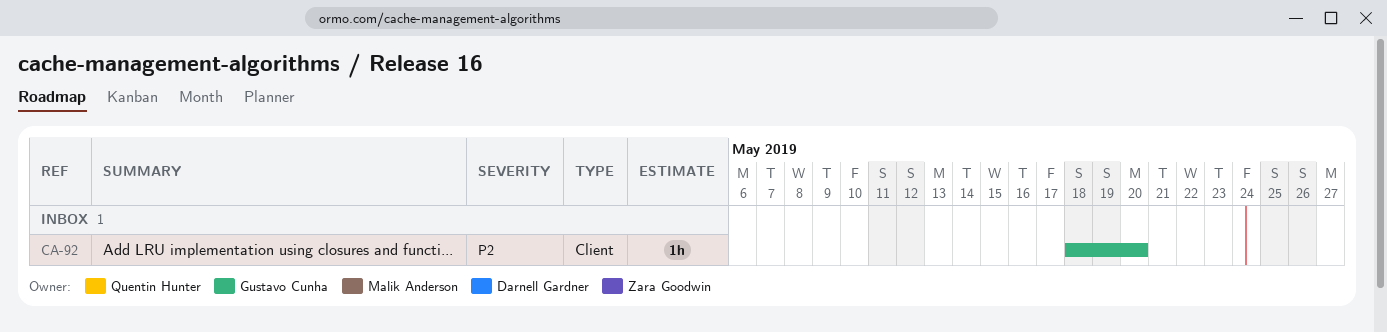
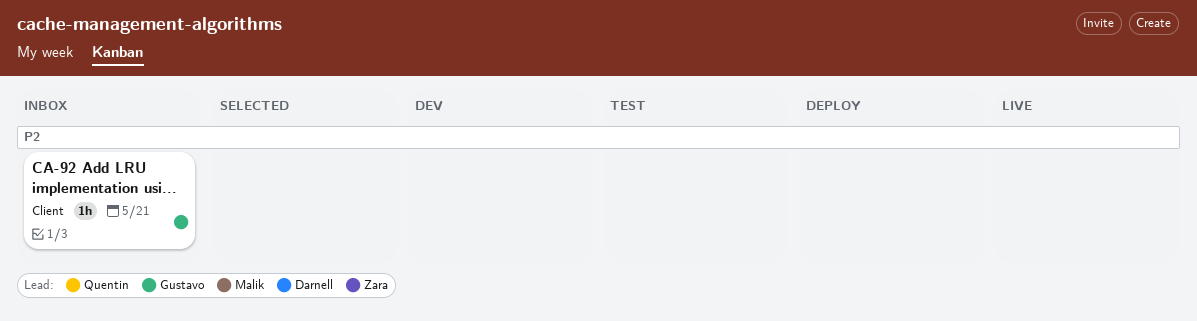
CA-92, due: May 20 -> May 21

